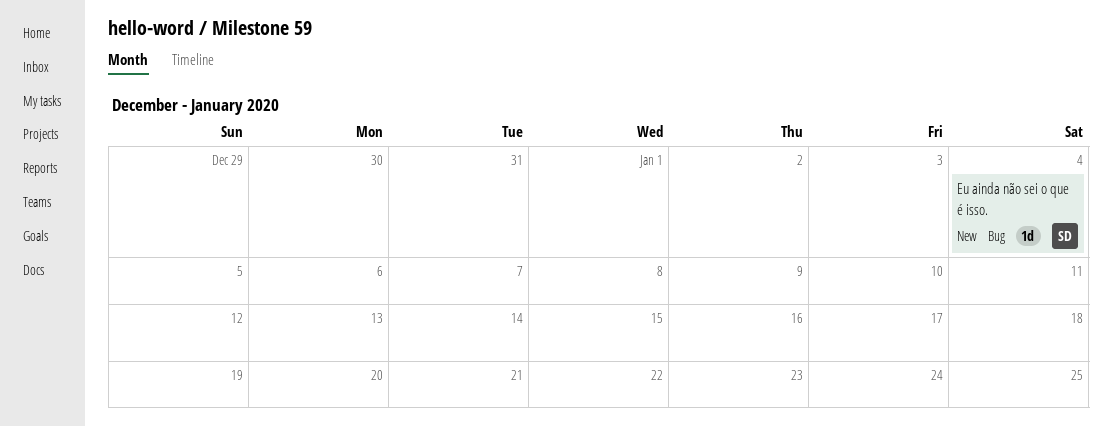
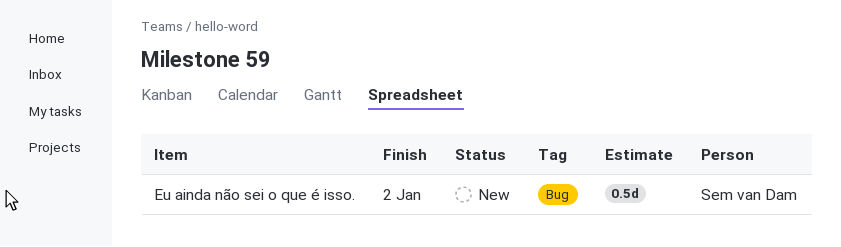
Eu ainda não sei o que é isso., estimate: 1d -> 0.5d
Eu ainda não sei o que é isso., due: Jan 4 -> Jan 2

